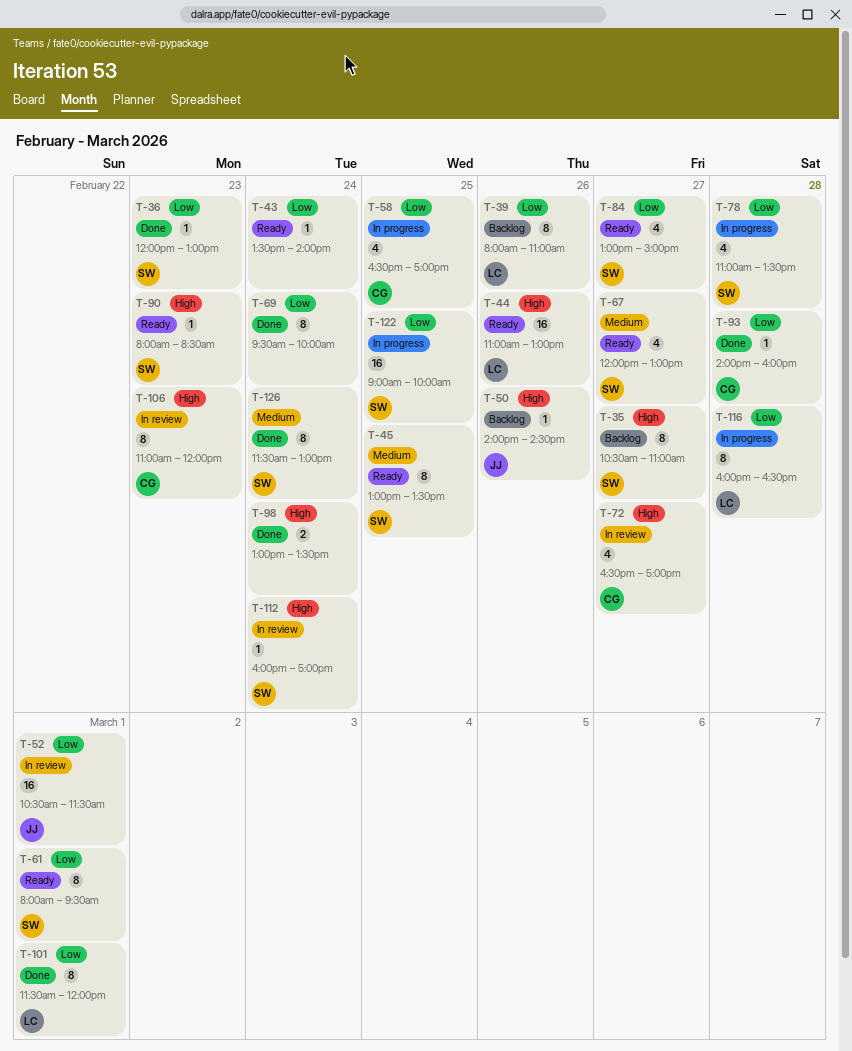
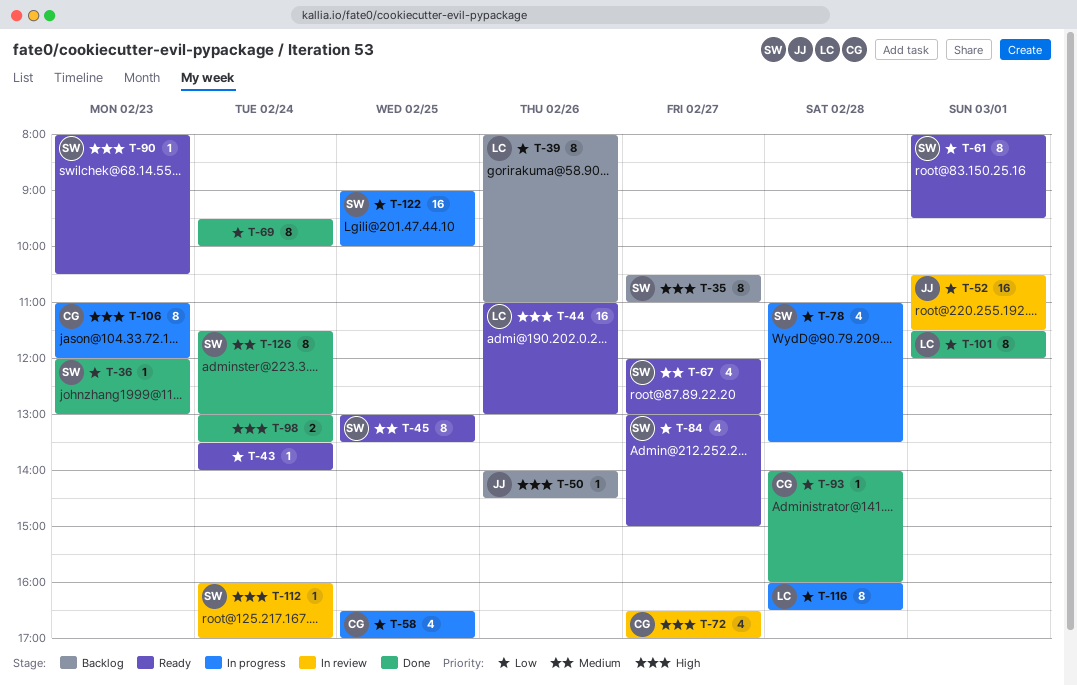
T-90, ends: 08:30 -> 10:30
T-106, status: In review -> In progress

